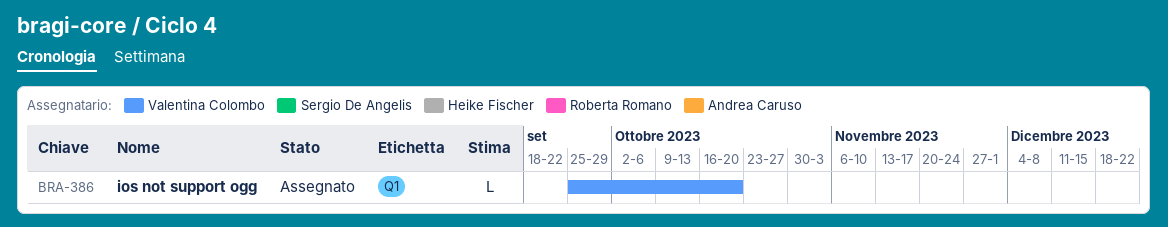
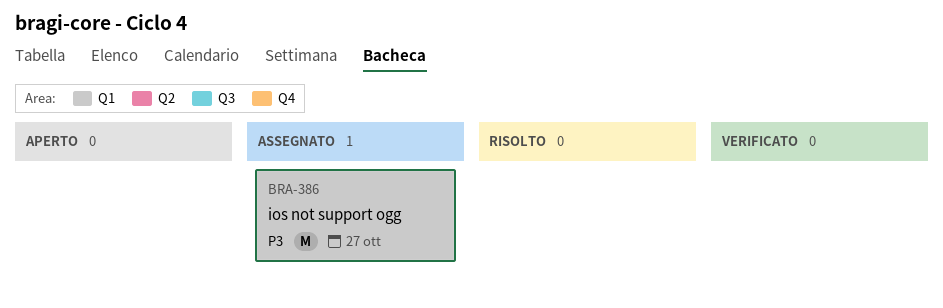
BRA-386, estimate: L -> M
BRA-386, due: Oct 20 -> Oct 27

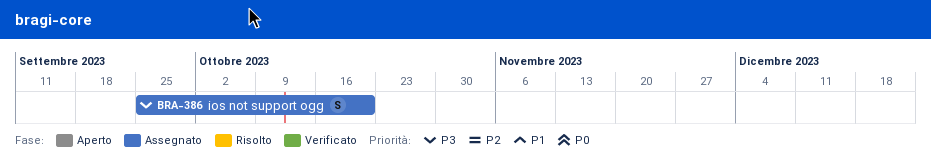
BRA-386, estimate: M -> S
BRA-386, due: Oct 27 -> Oct 20

